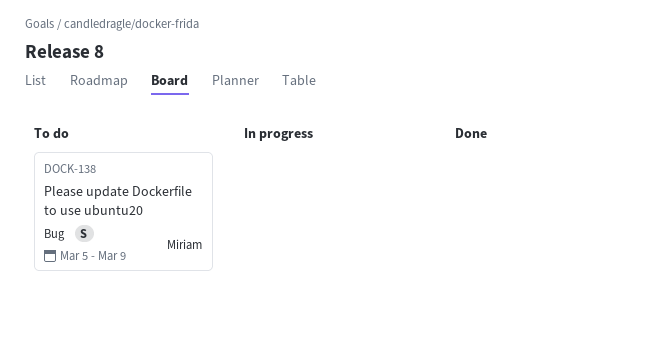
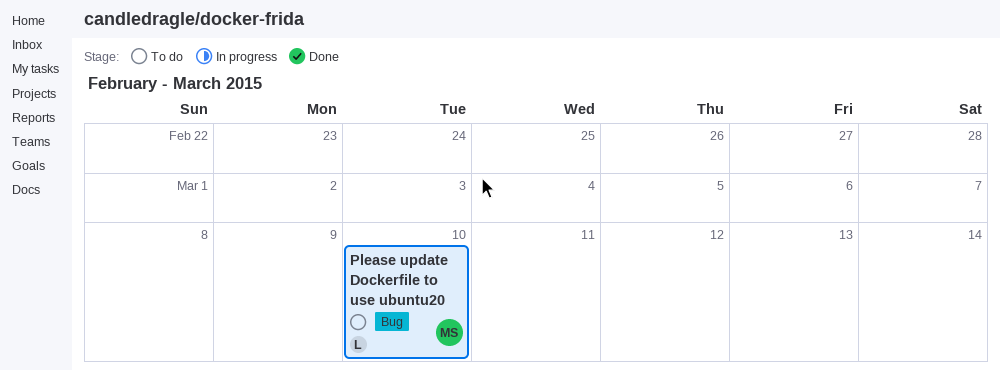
Please update Dockerfile to use ubuntu20, estimate: S -> L
Please update Dockerfile to use ubuntu20, due: Mar 9 -> Mar 10

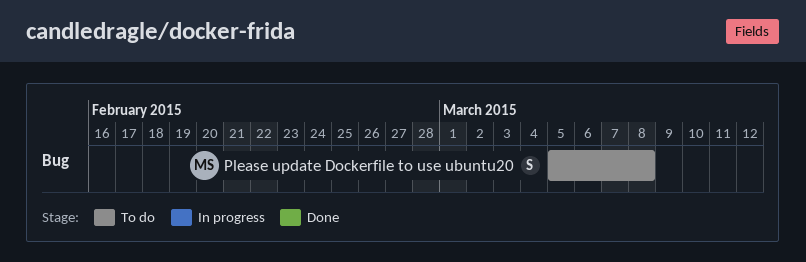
Please update Dockerfile to use ubuntu20, estimate: L -> S
Please update Dockerfile to use ubuntu20, due: Mar 10 -> Mar 8

